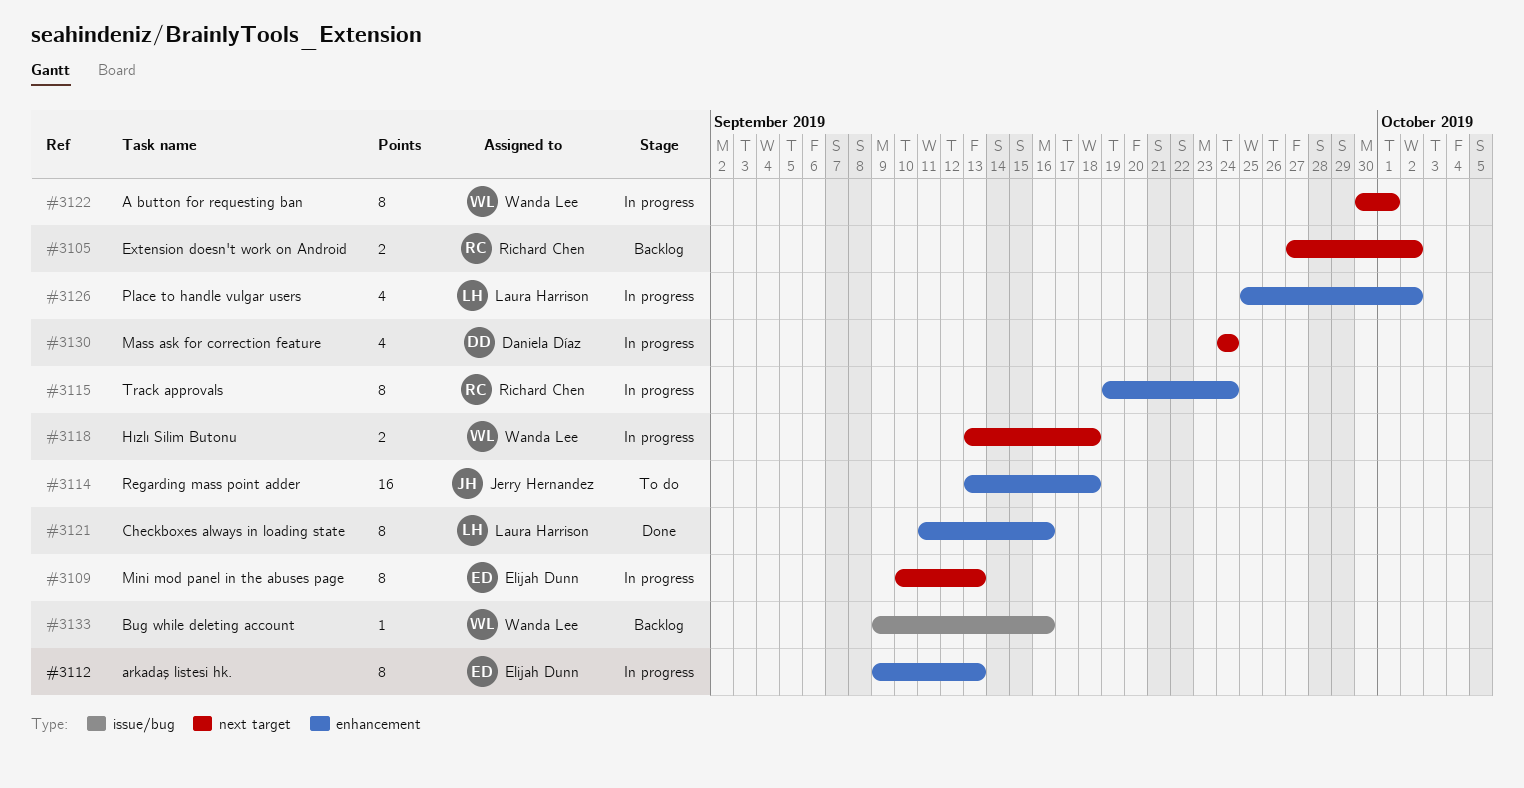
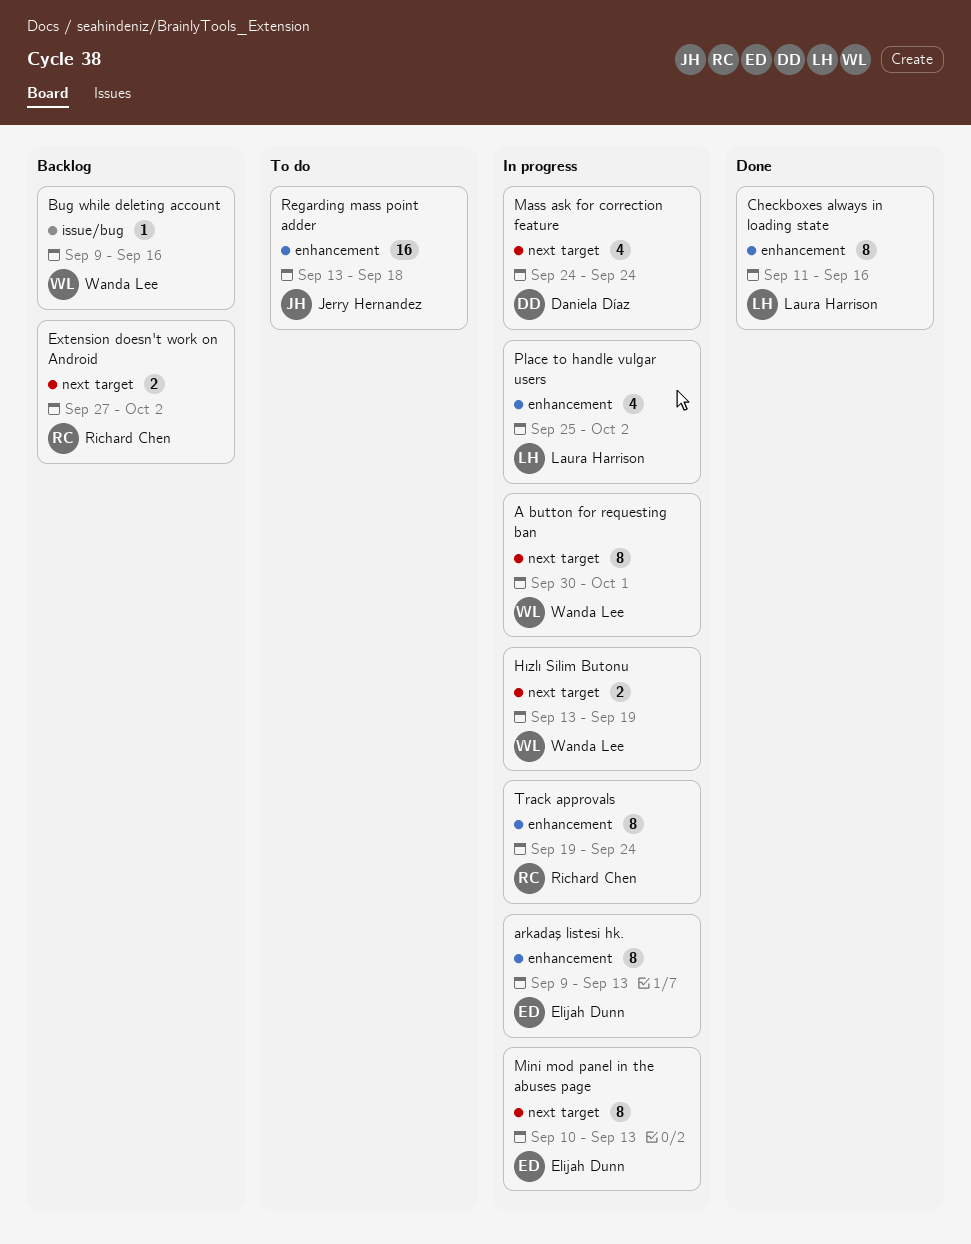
Hızlı Silim Butonu, due: Sep 18 -> Sep 19

